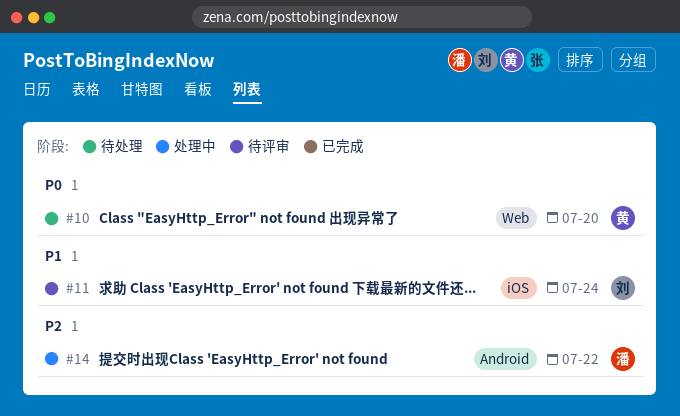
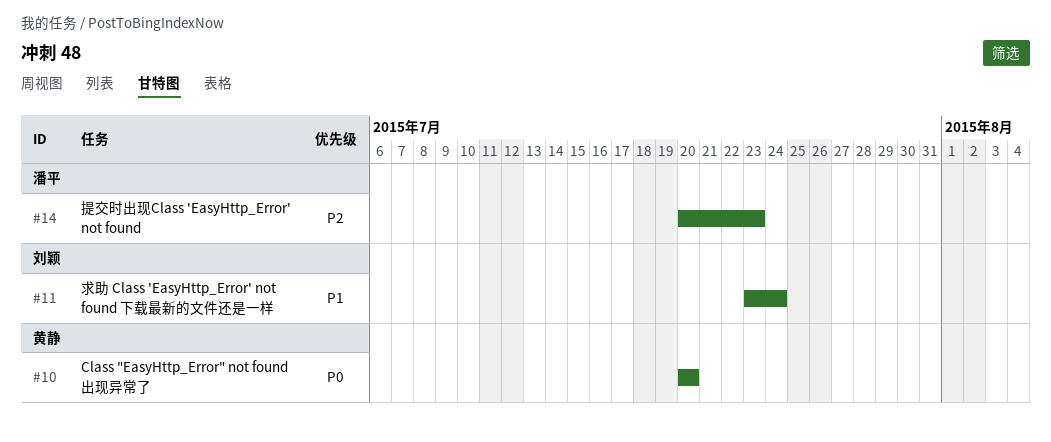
#14, due: Jul 22 -> Jul 23

